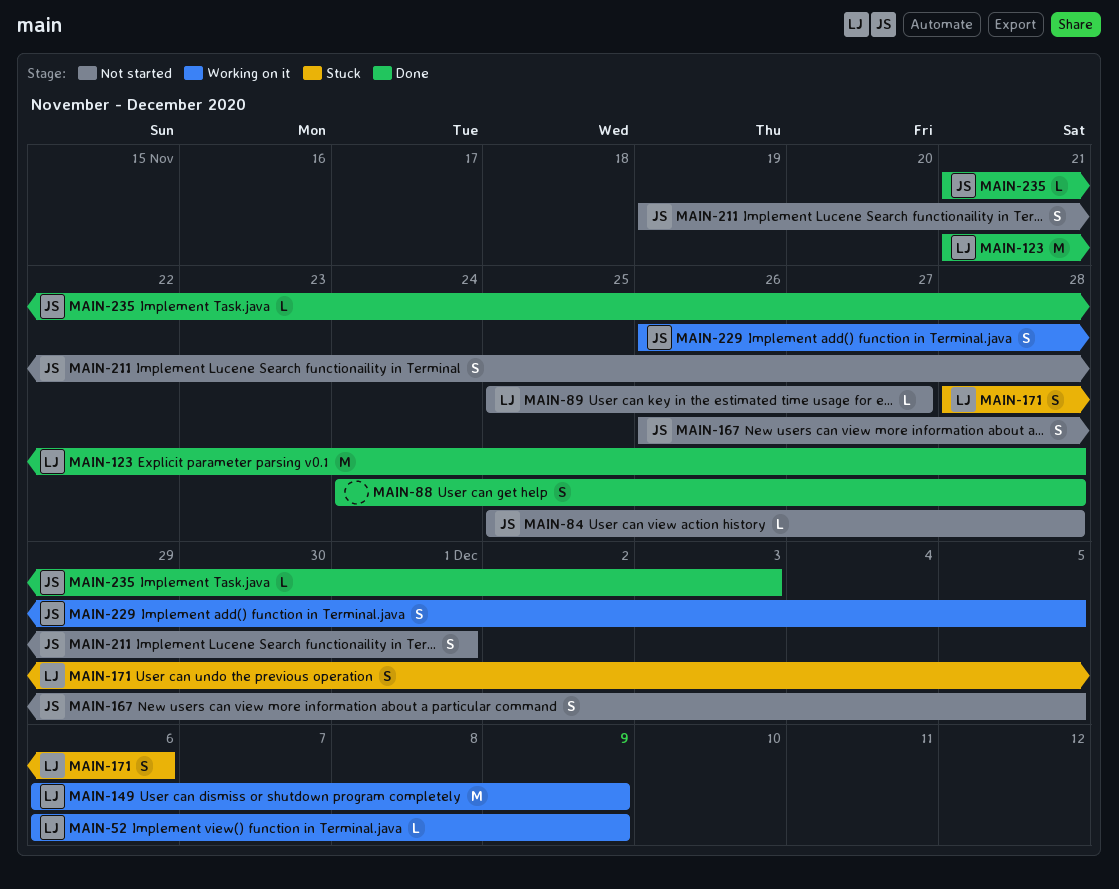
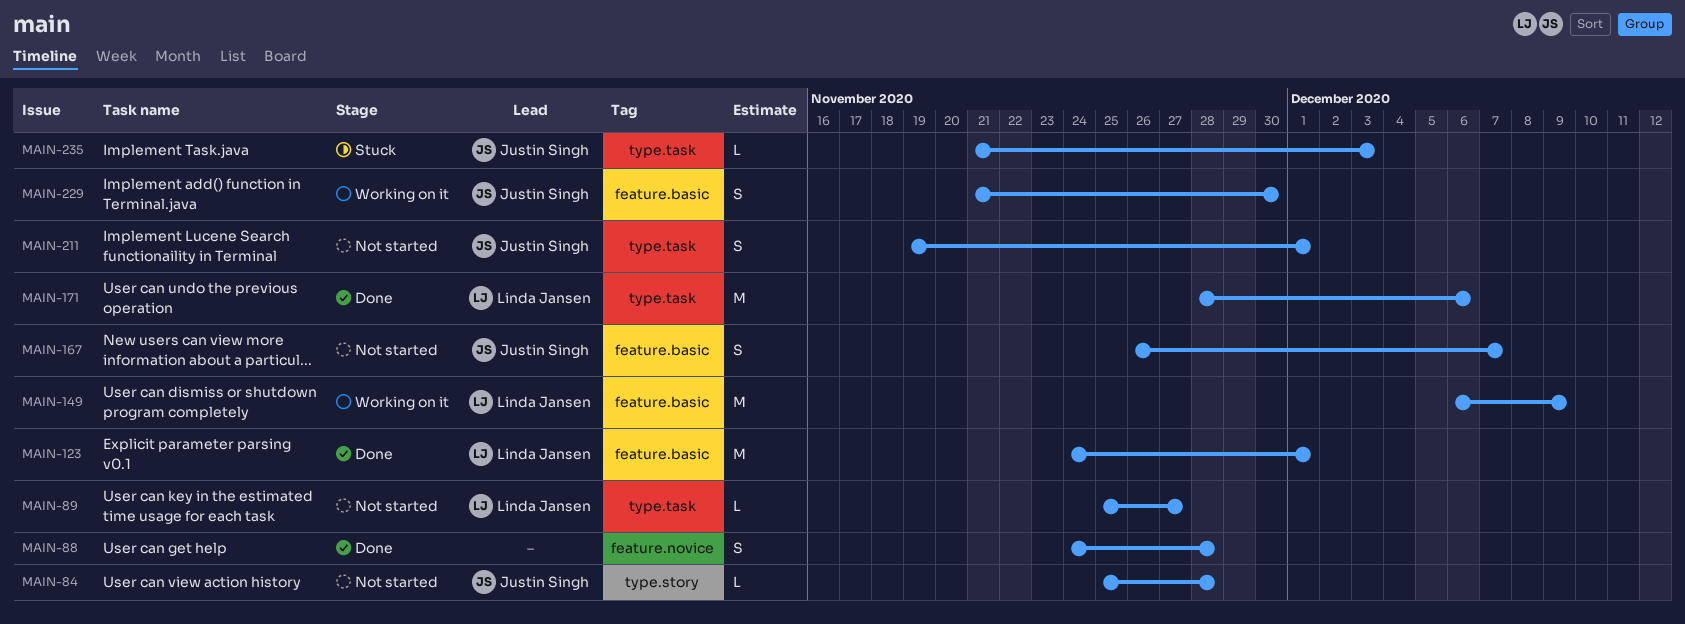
MAIN-52: present -> none
MAIN-123, start: Nov 21 -> Nov 24
MAIN-123, due: Nov 28 -> Dec 1
MAIN-167, due: Dec 5 -> Dec 7
MAIN-171, status: Stuck -> Done
MAIN-171, estimate: S -> M
MAIN-229, start: Nov 26 -> Nov 21
MAIN-229, due: Dec 5 -> Nov 30
MAIN-235, status: Done -> Stuck

